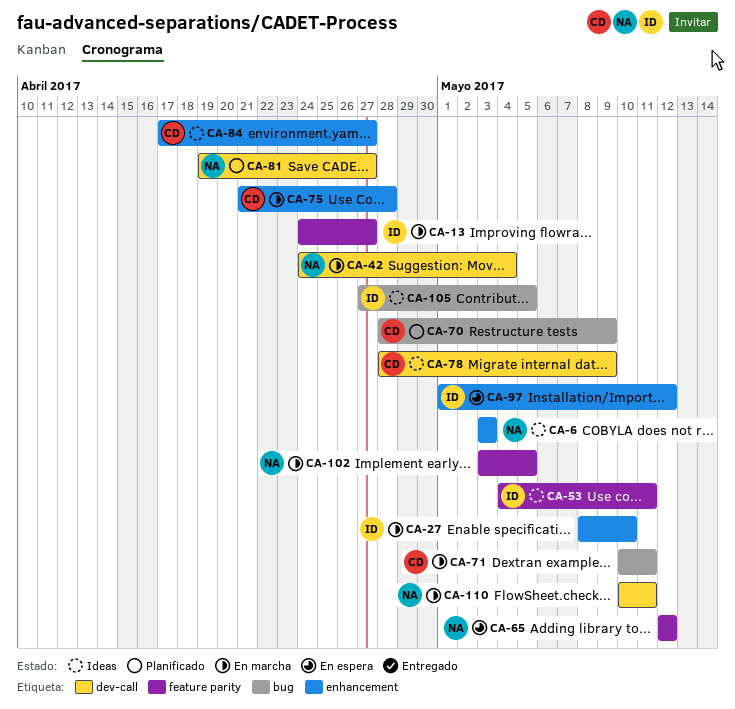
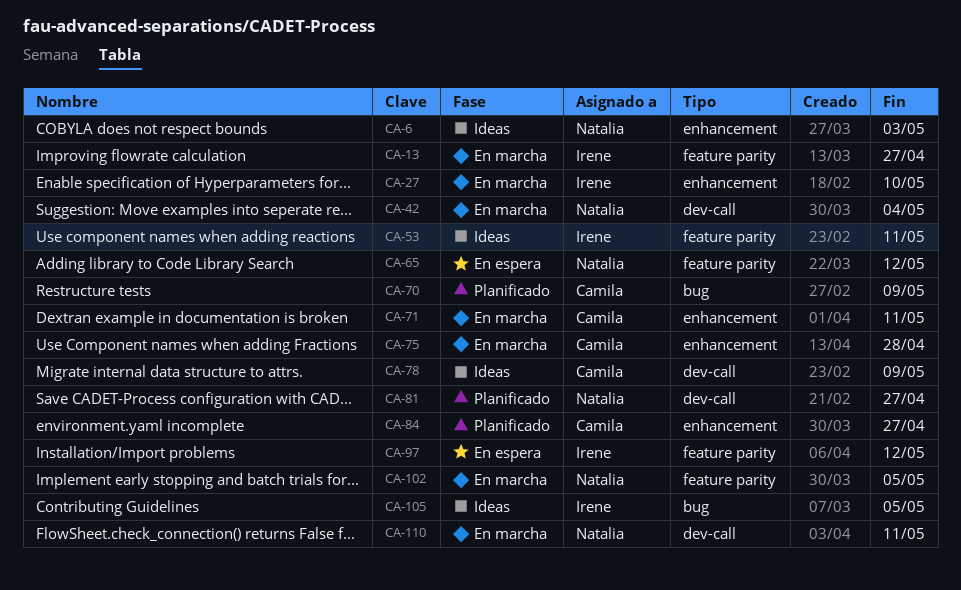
CA-71, label: bug -> enhancement
CA-84, status: Ideas -> Planificado
CA-97, label: enhancement -> feature parity

